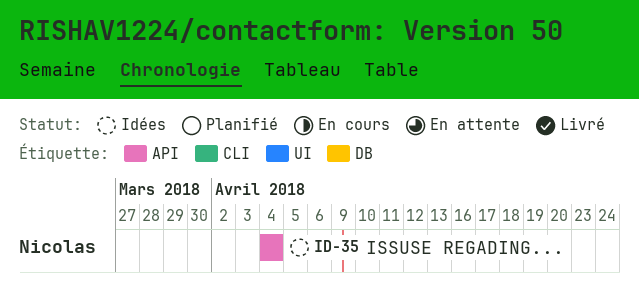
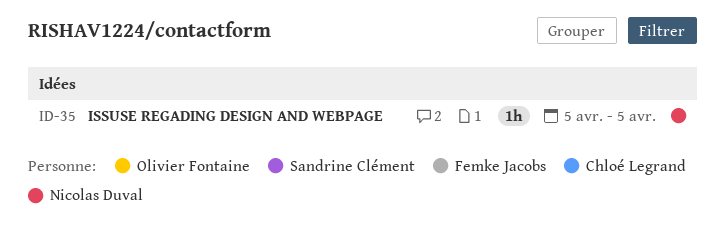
ID-35, start: Apr 4 -> Apr 5
ID-35, due: Apr 4 -> Apr 5

